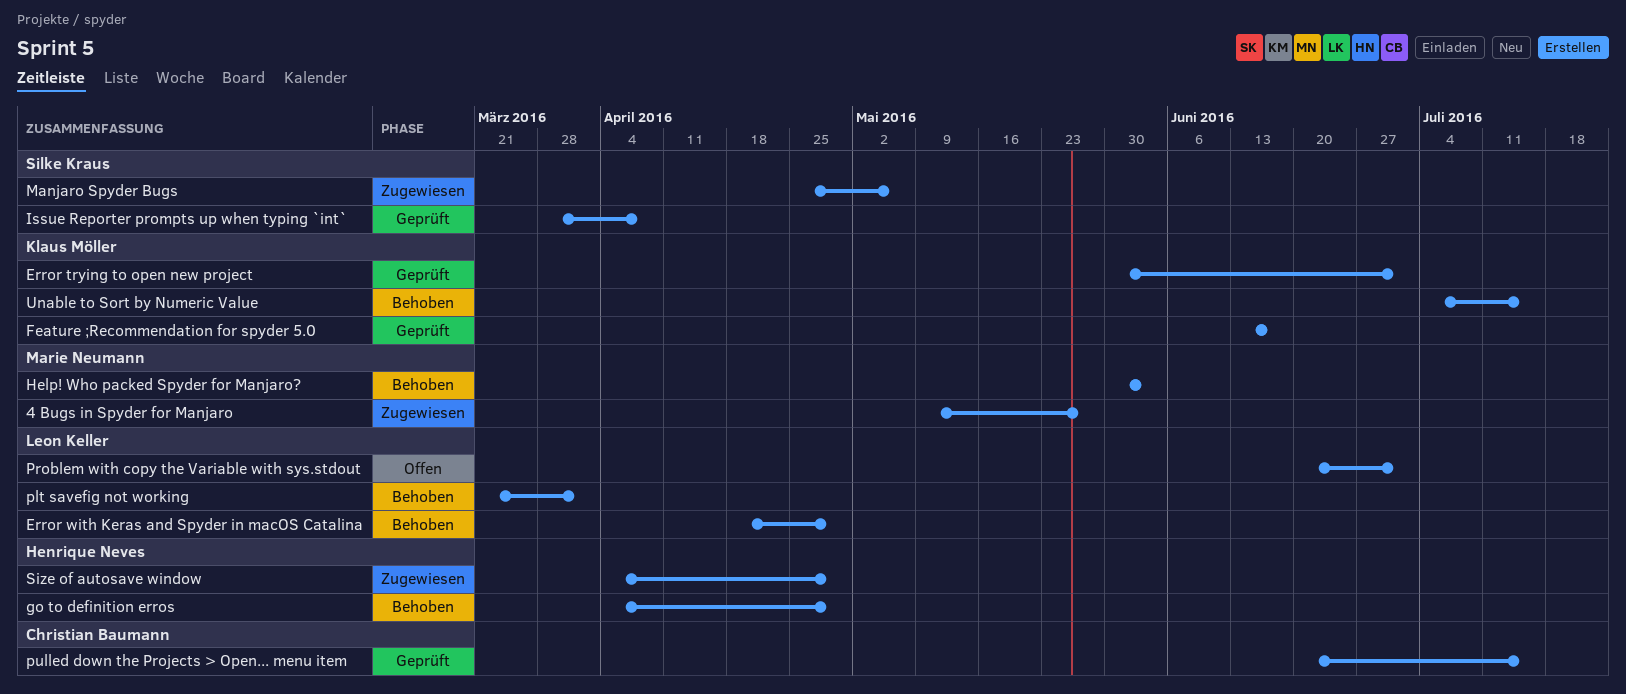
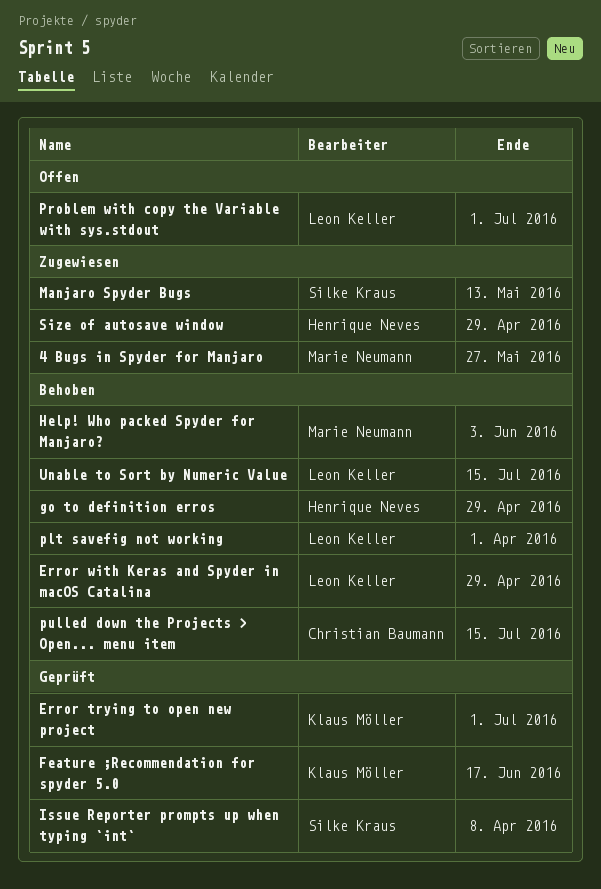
Manjaro Spyder Bugs, due: May 6 -> May 13
pulled down the Projects > Open... menu item, status: Geprüft -> Behoben
Unable to Sort by Numeric Value, owner: Klaus Möller -> Leon Keller

